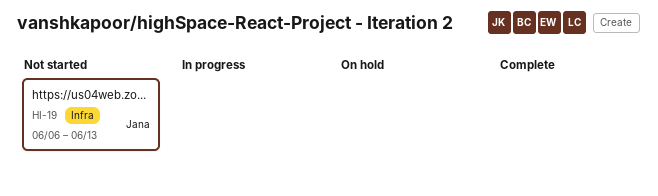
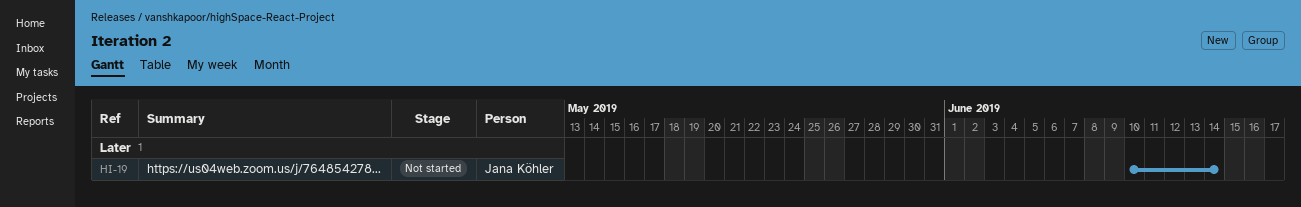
HI-19, start: Jun 6 -> Jun 10
HI-19, due: Jun 13 -> Jun 14

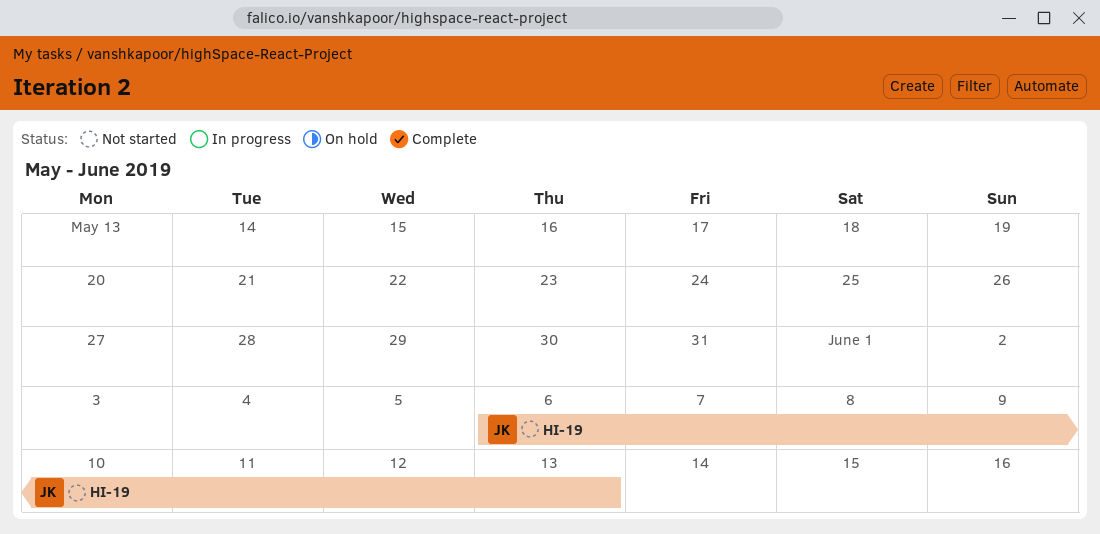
HI-19, start: Jun 10 -> Jun 6
HI-19, due: Jun 14 -> Jun 13

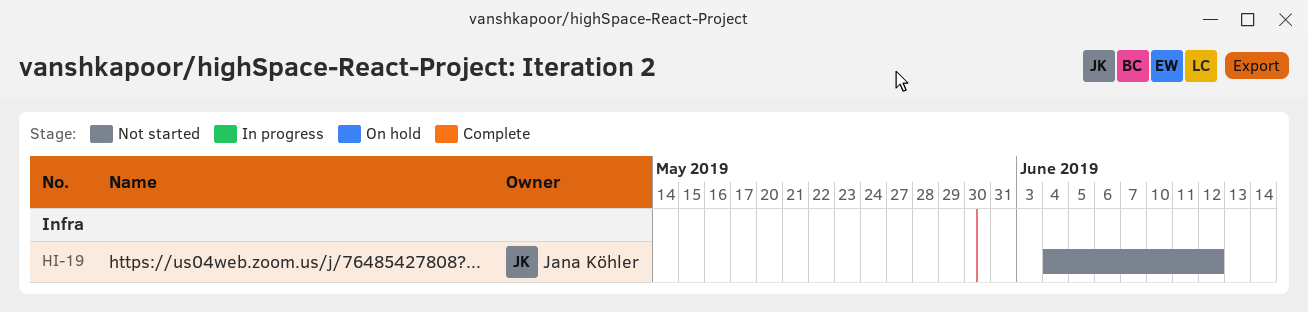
HI-19, start: Jun 6 -> Jun 4
HI-19, due: Jun 13 -> Jun 12

